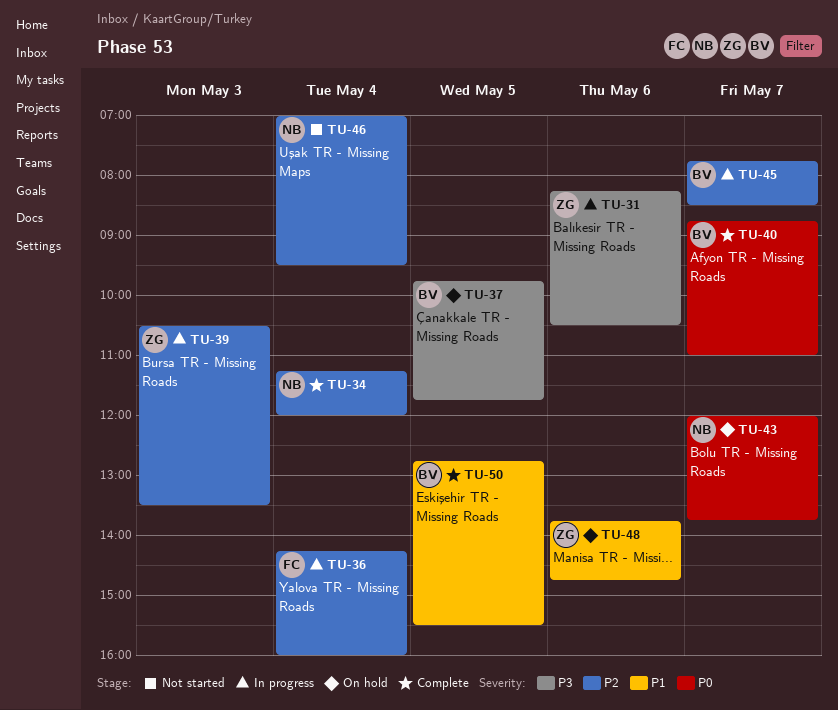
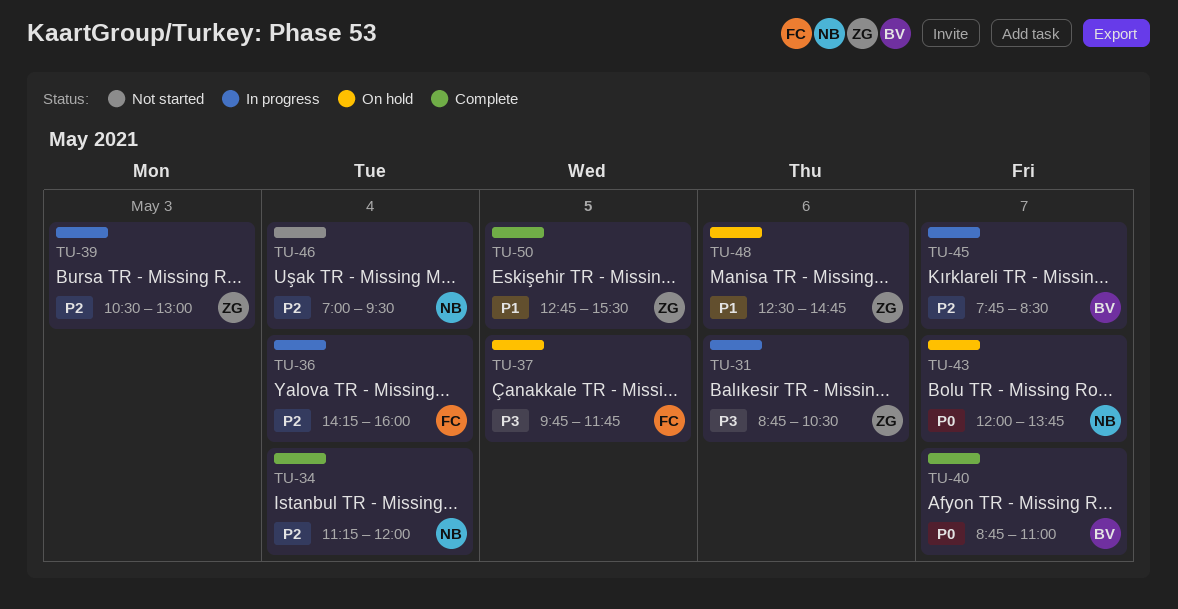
TU-31, begins: 08:15 -> 08:45
TU-37, owner: BV -> FC
TU-39, ends: 13:30 -> 13:00
TU-48, begins: 13:45 -> 12:30
TU-50, owner: BV -> ZG

